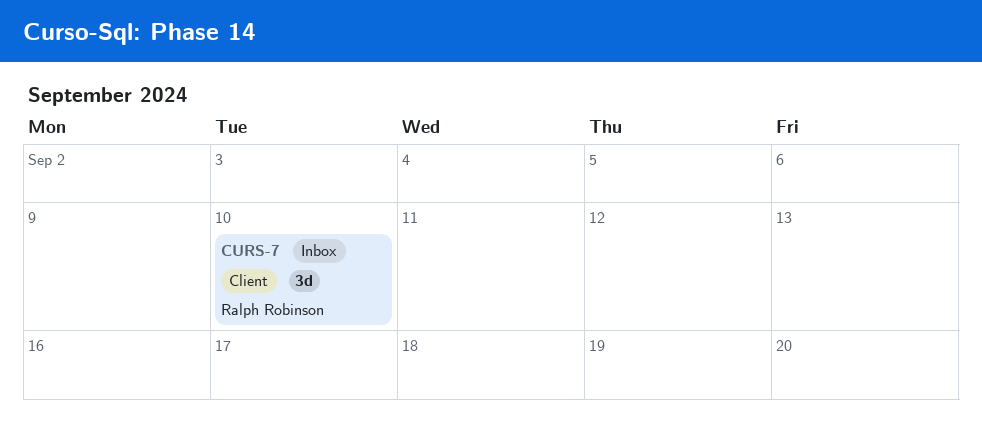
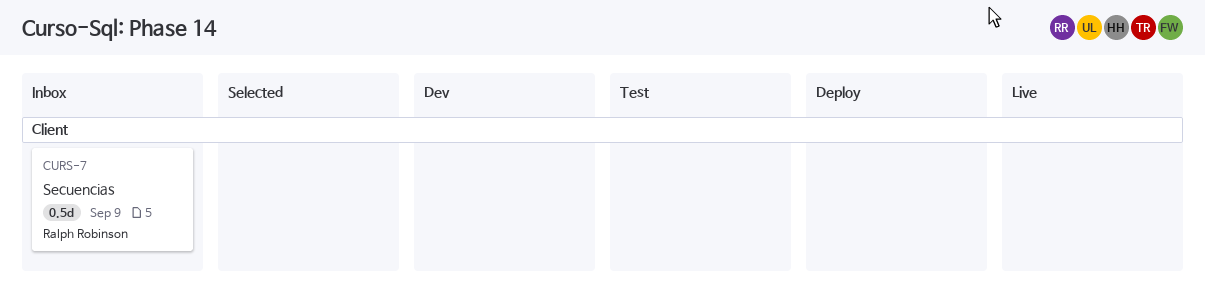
CURS-7, estimate: 3d -> 0.5d
CURS-7, due: Sep 10 -> Sep 9

